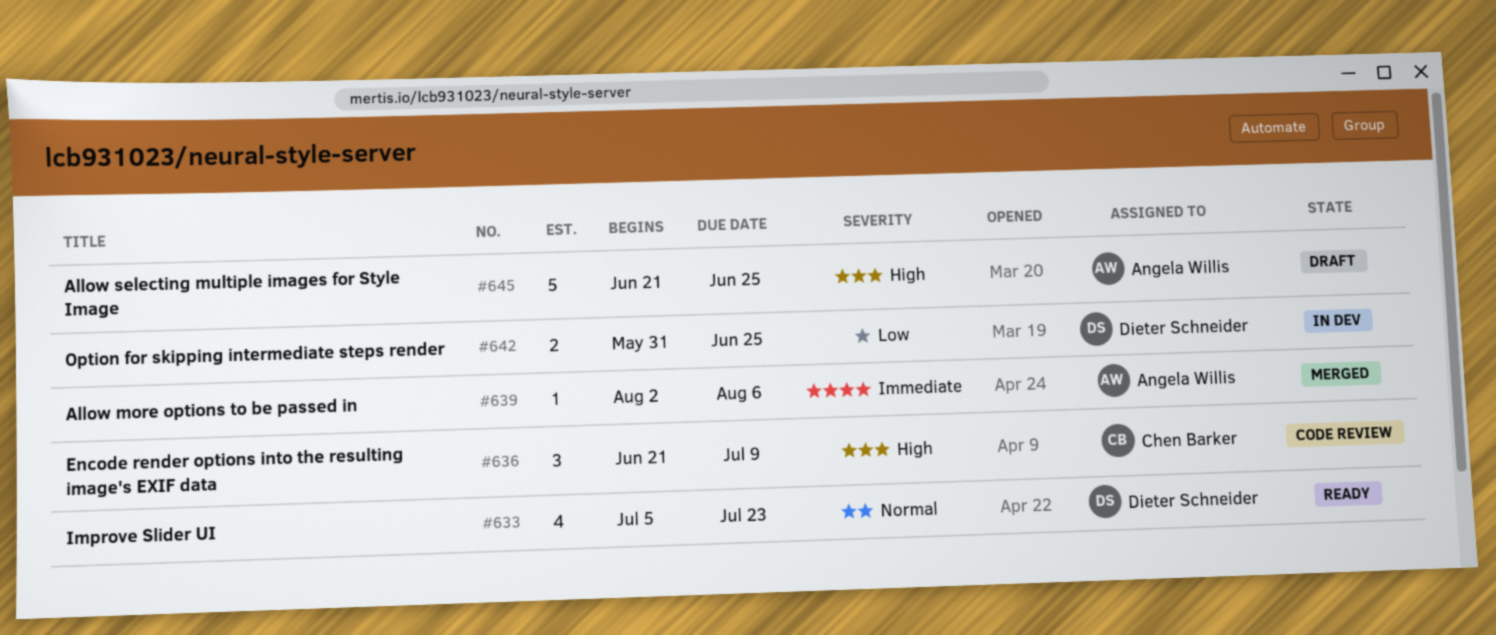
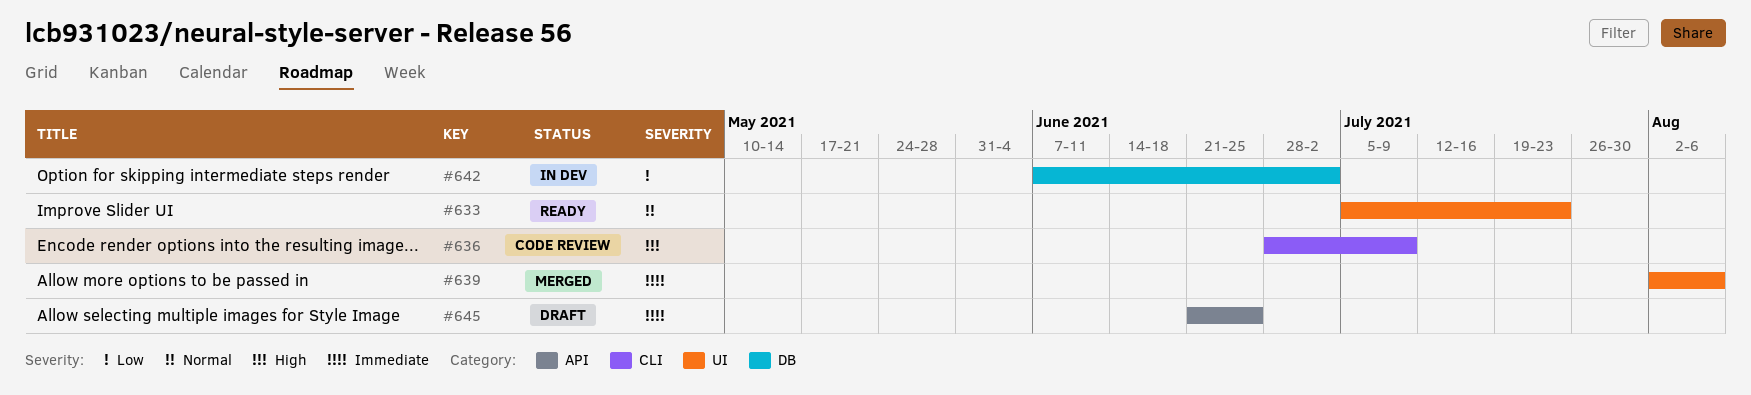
#636, start: Jun 21 -> Jun 28
#642, start: May 31 -> Jun 7
#642, due: Jun 25 -> Jul 2
#645, priority: High -> Immediate

